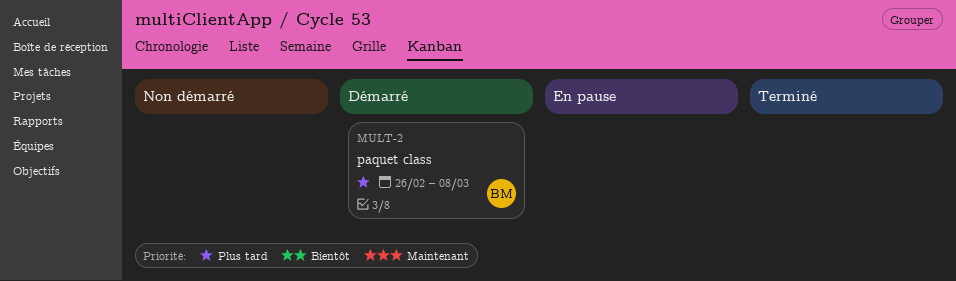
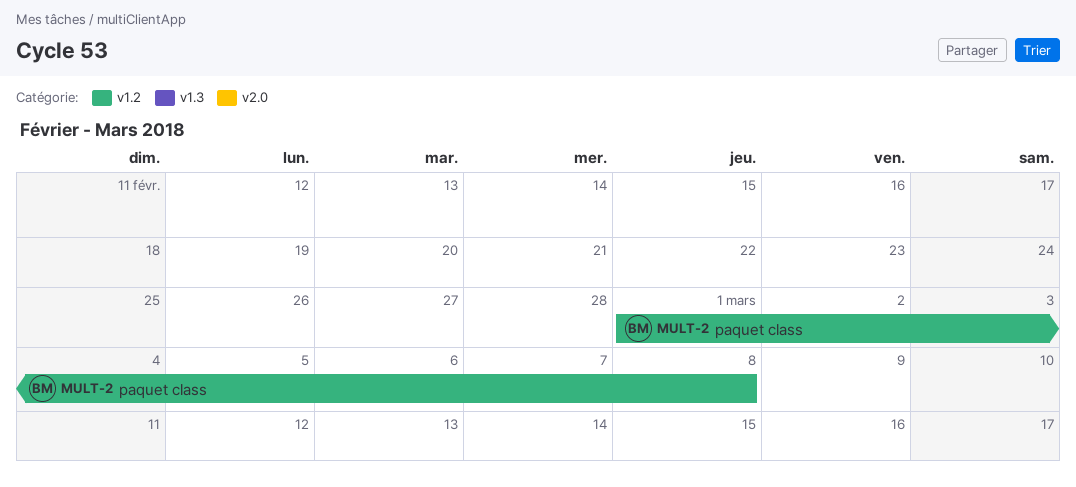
MULT-2, start: Feb 26 -> Mar 1

